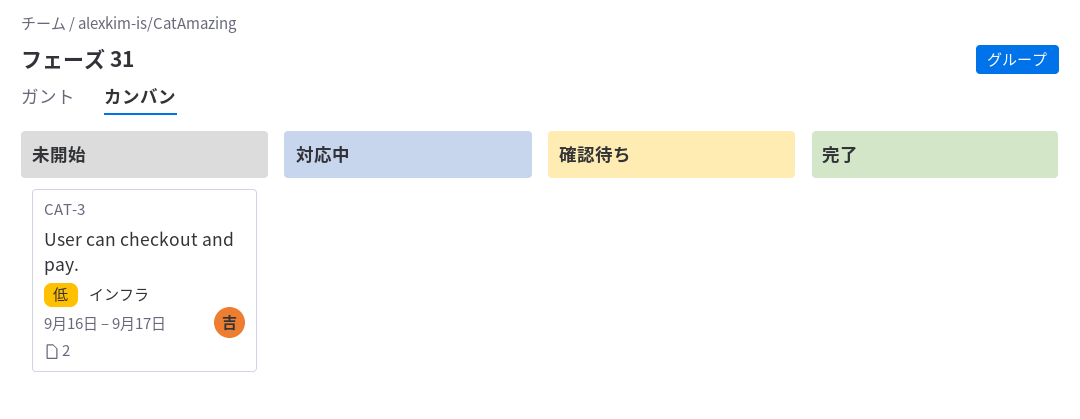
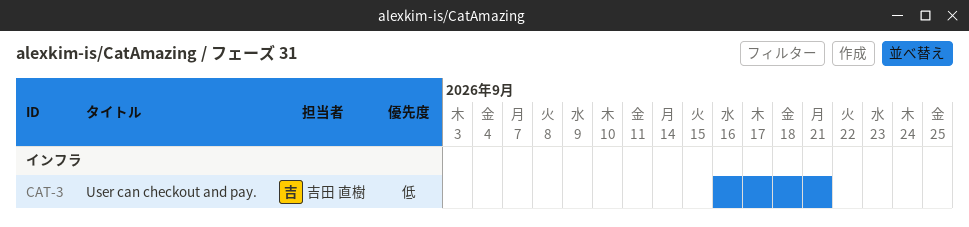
CAT-3, due: Sep 17 -> Sep 21

